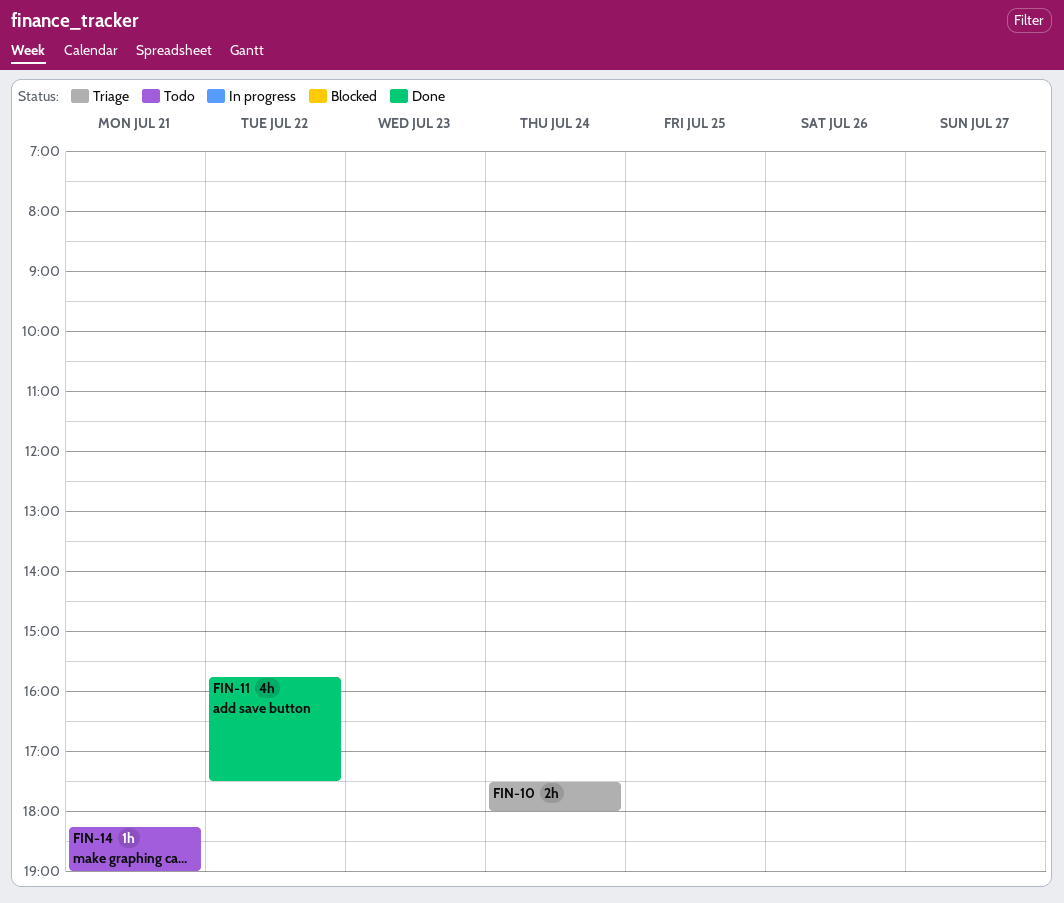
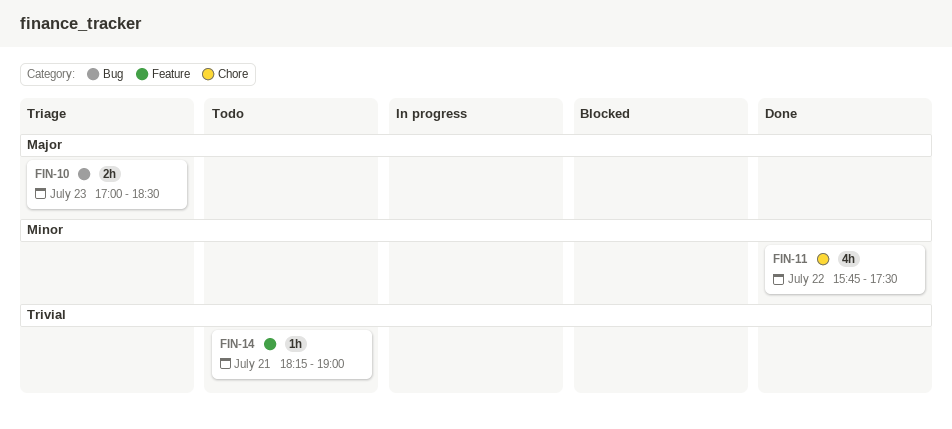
FIN-10, day: Jul 24 -> Jul 23
FIN-10, begins: 17:30 -> 17:00
FIN-10, ends: 18:00 -> 18:30

